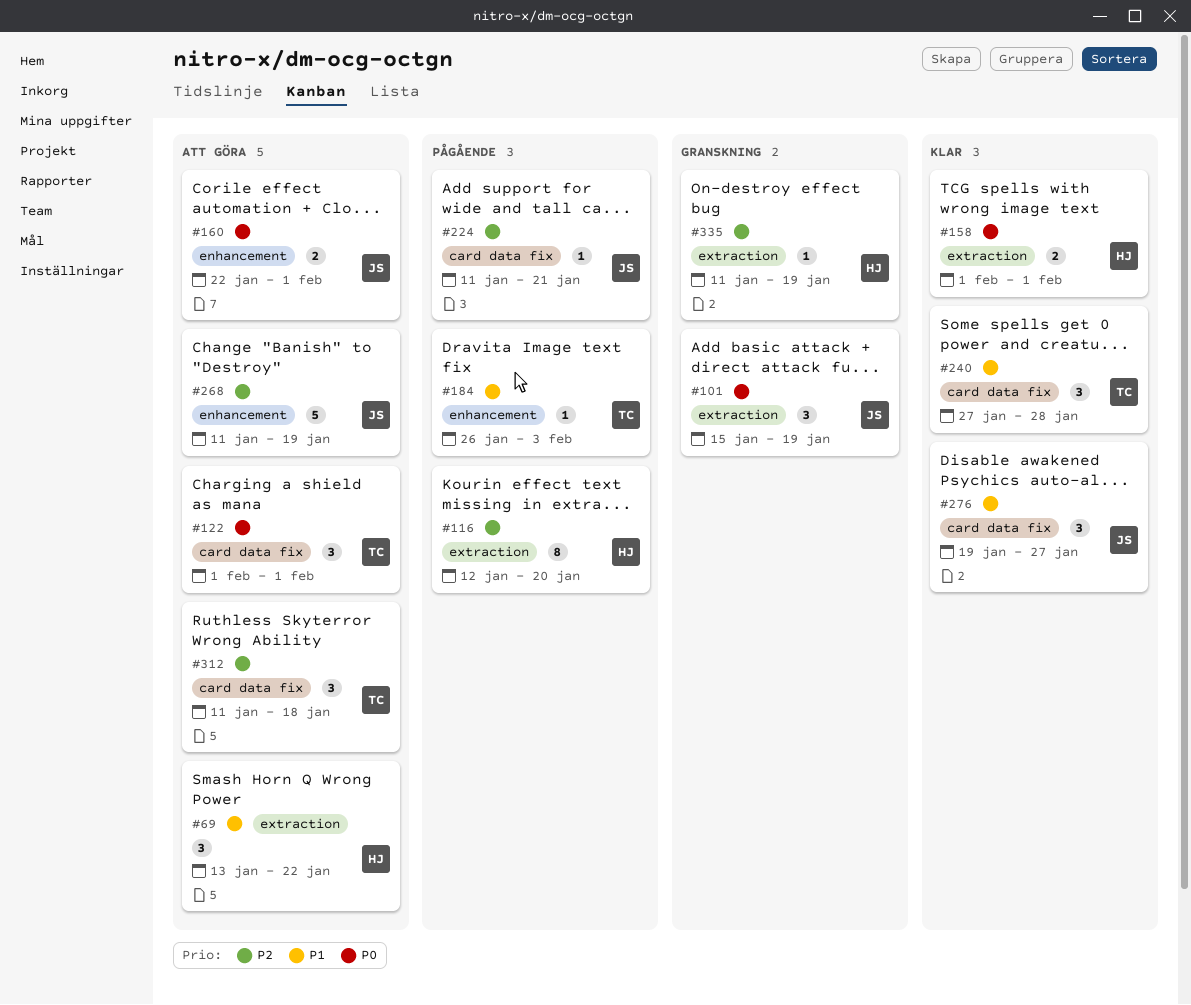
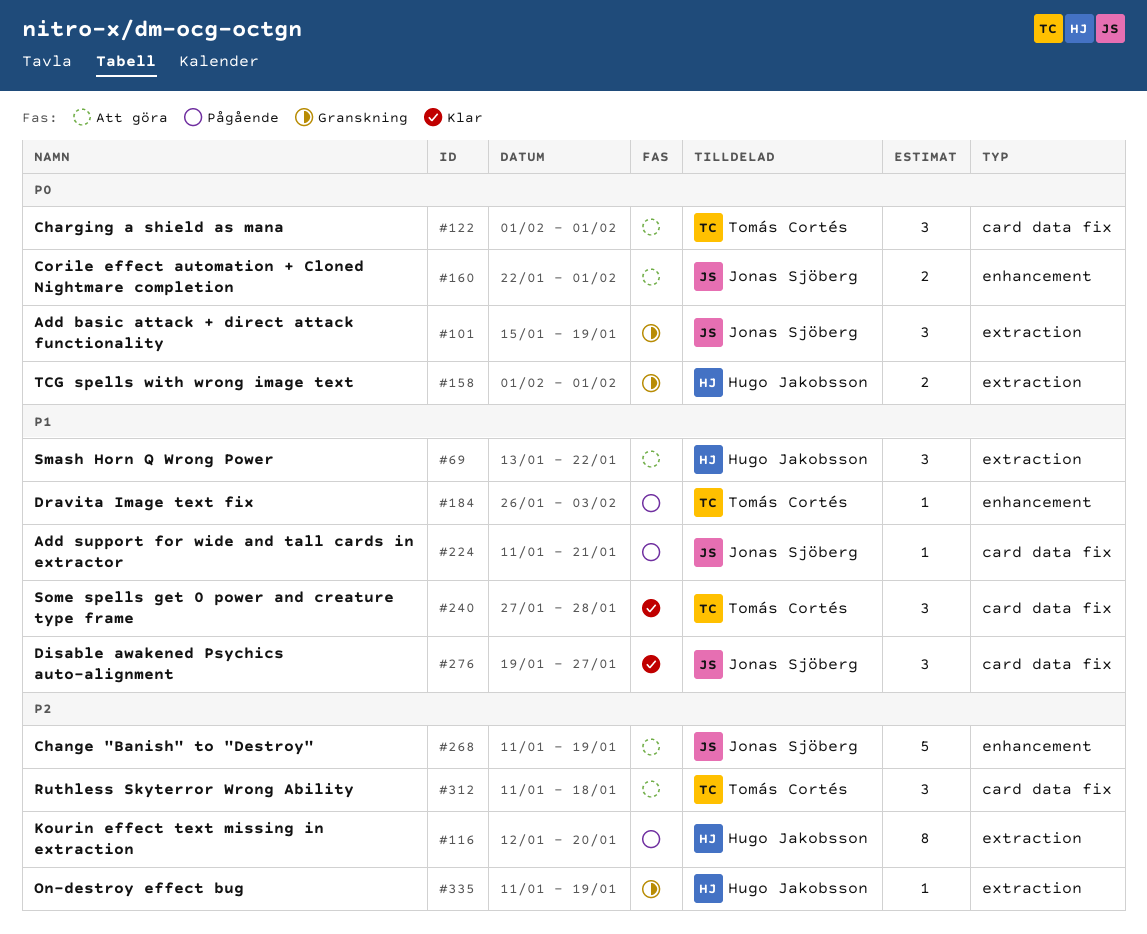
#158, status: Klar -> Granskning
#224, priority: P2 -> P1

